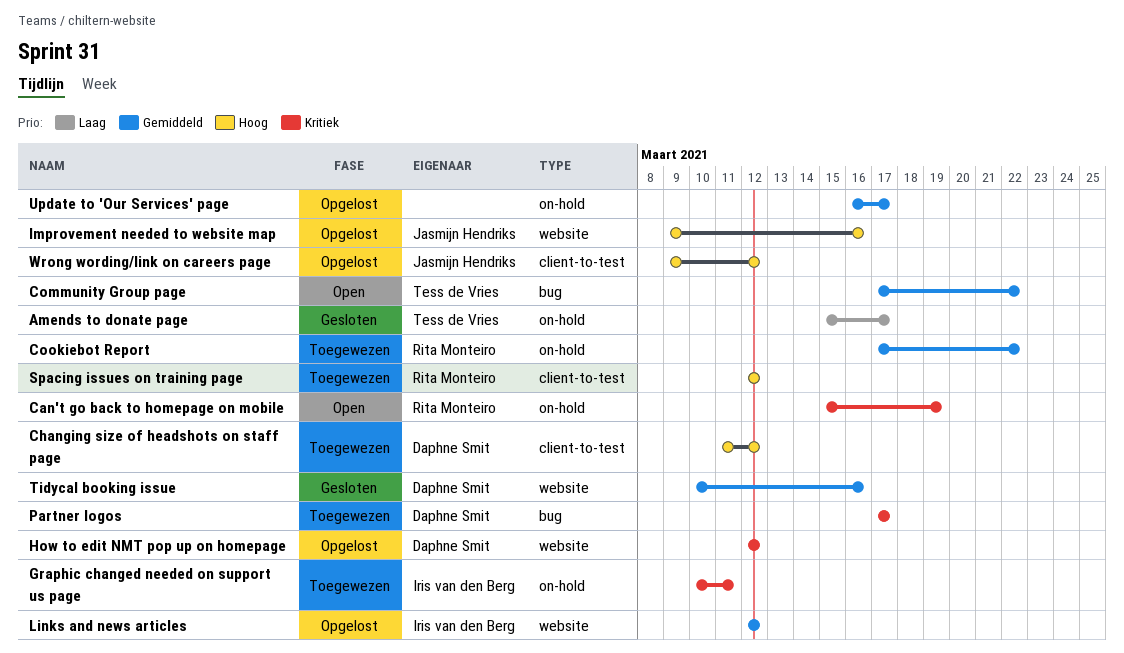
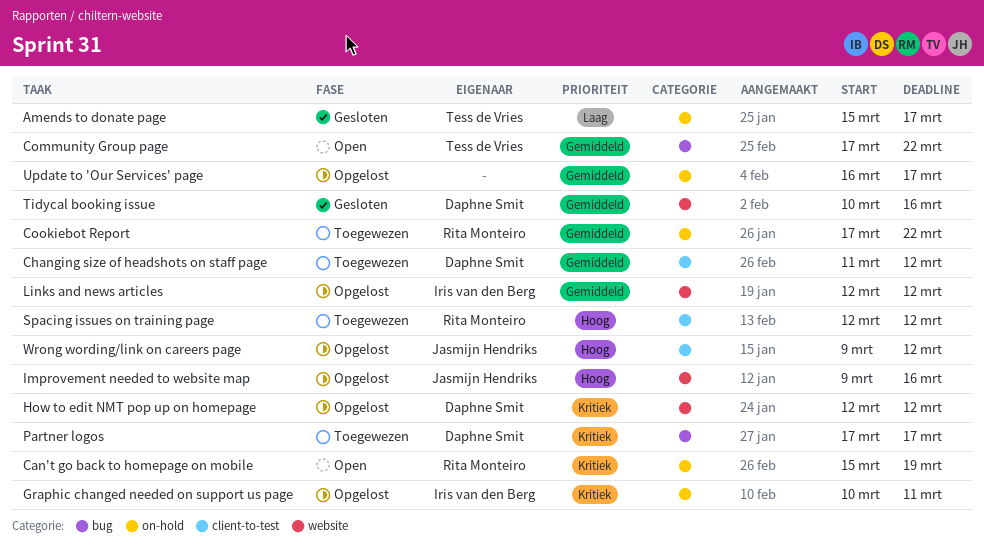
Changing size of headshots on staff page, priority: Hoog -> Gemiddeld
Graphic changed needed on support us page, status: Toegewezen -> Opgelost

